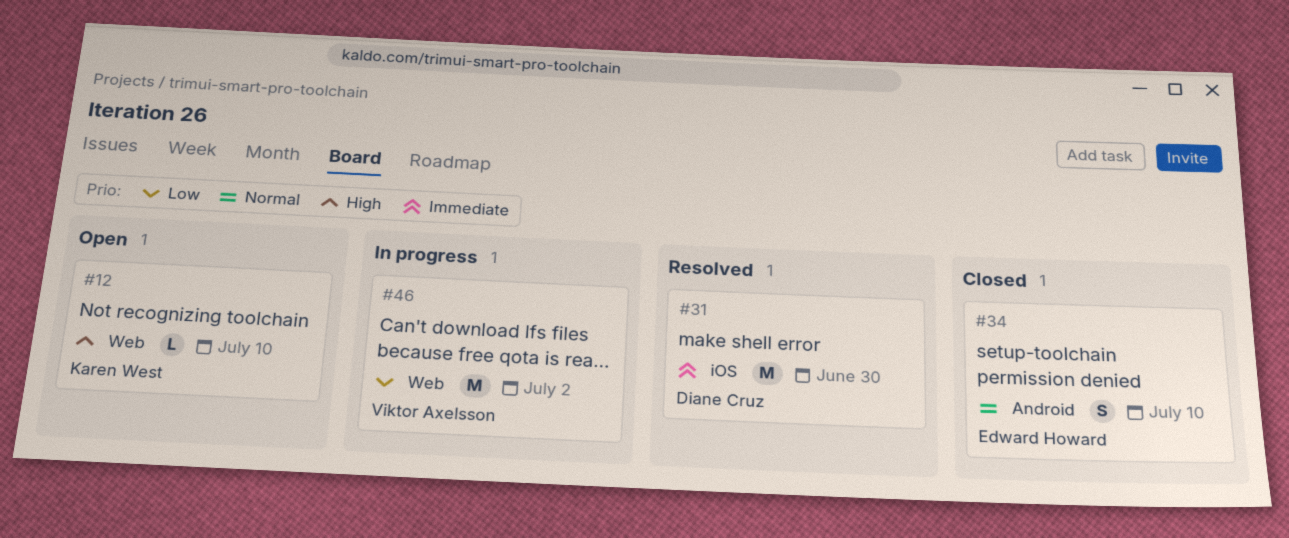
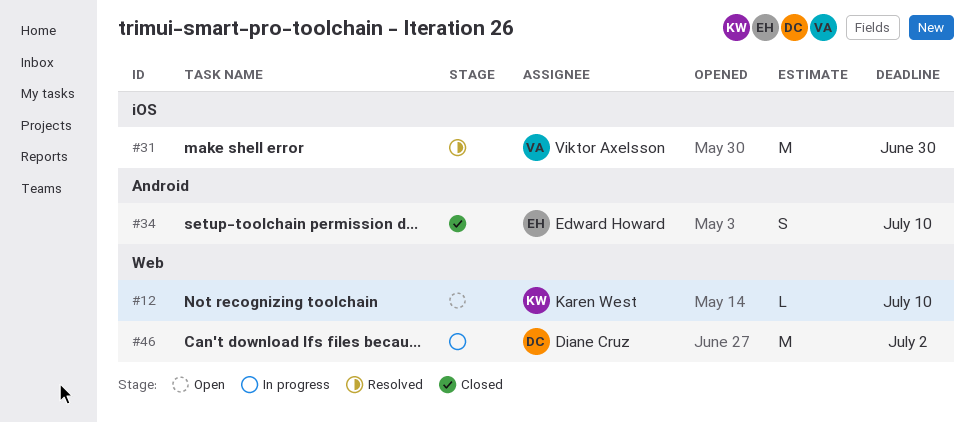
#31, owner: Diane Cruz -> Viktor Axelsson
#46, owner: Viktor Axelsson -> Diane Cruz

